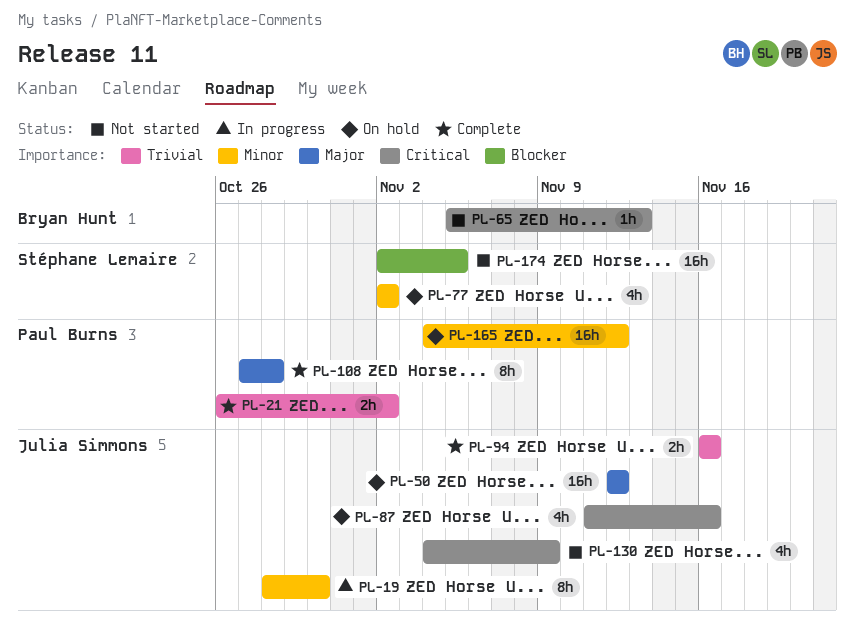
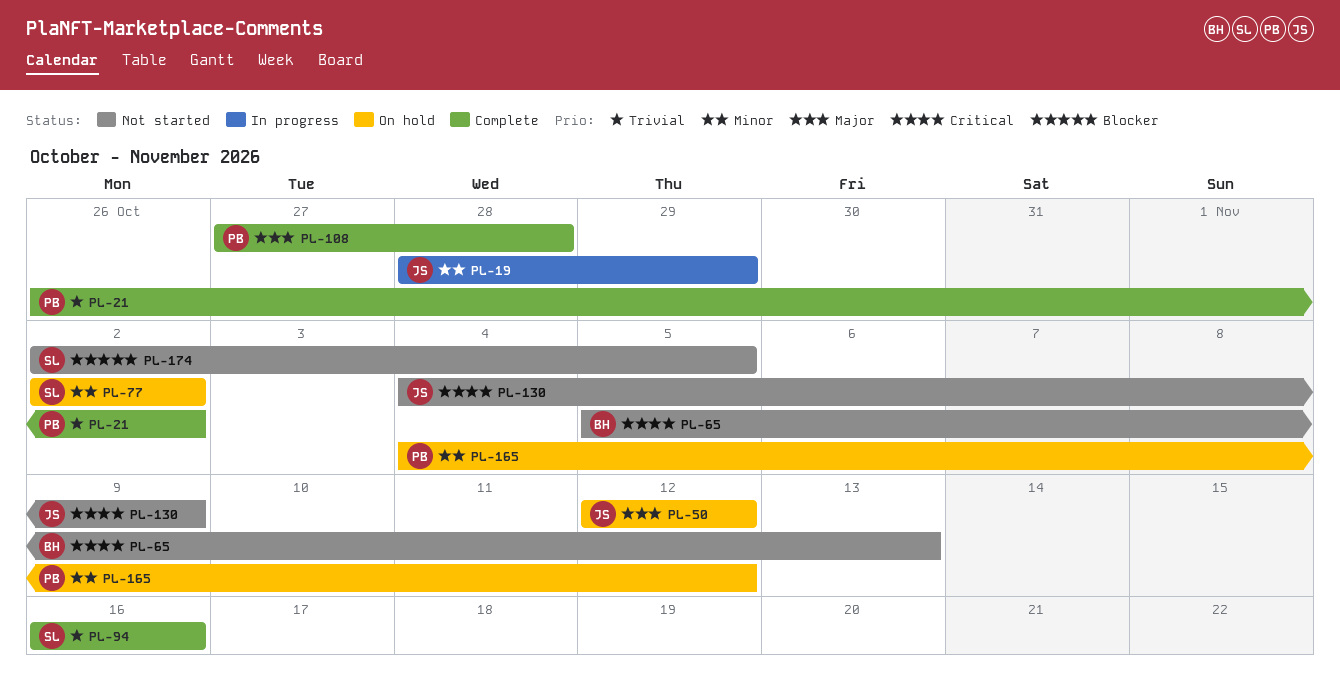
PL-19, due: Oct 30 -> Oct 29
PL-87: present -> none
PL-94, owner: Julia Simmons -> Stéphane Lemaire

